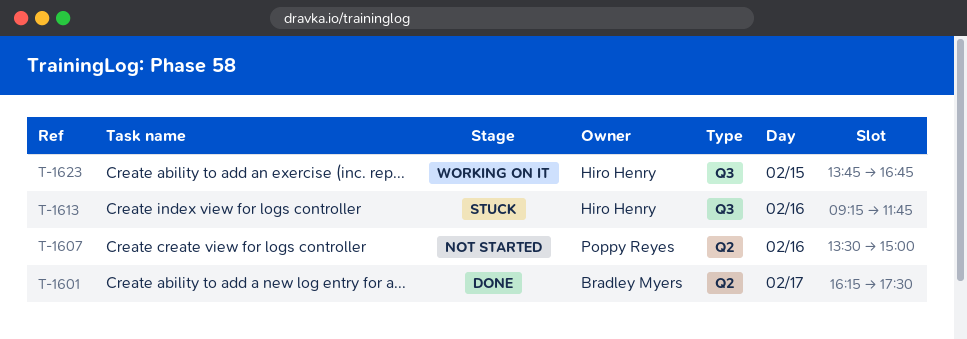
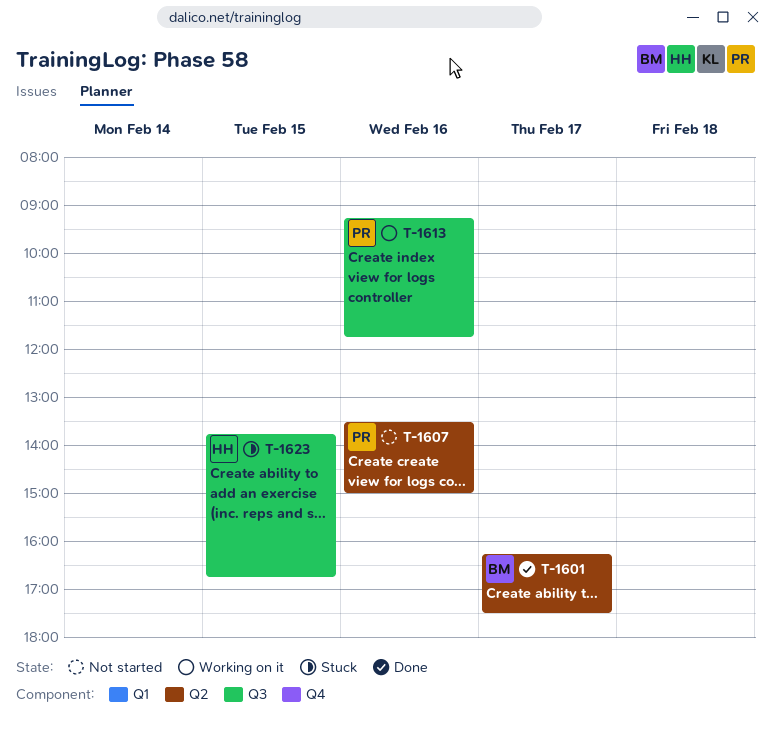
T-1613, status: Stuck -> Working on it
T-1613, owner: Hiro Henry -> Poppy Reyes
T-1623, status: Working on it -> Stuck

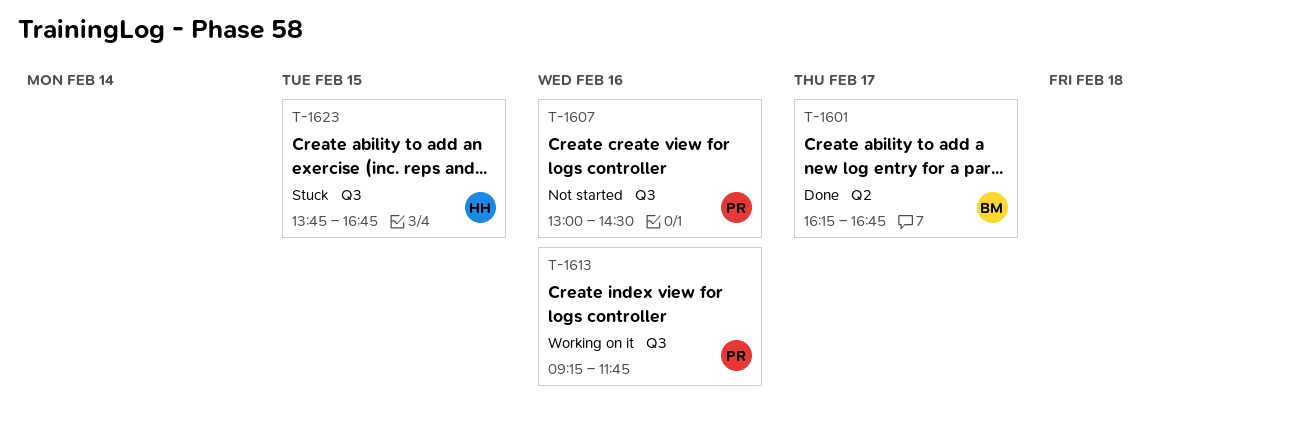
T-1601, ends: 17:30 -> 16:45
T-1607, label: Q2 -> Q3
T-1607, begins: 13:30 -> 13:00
T-1607, ends: 15:00 -> 14:30

